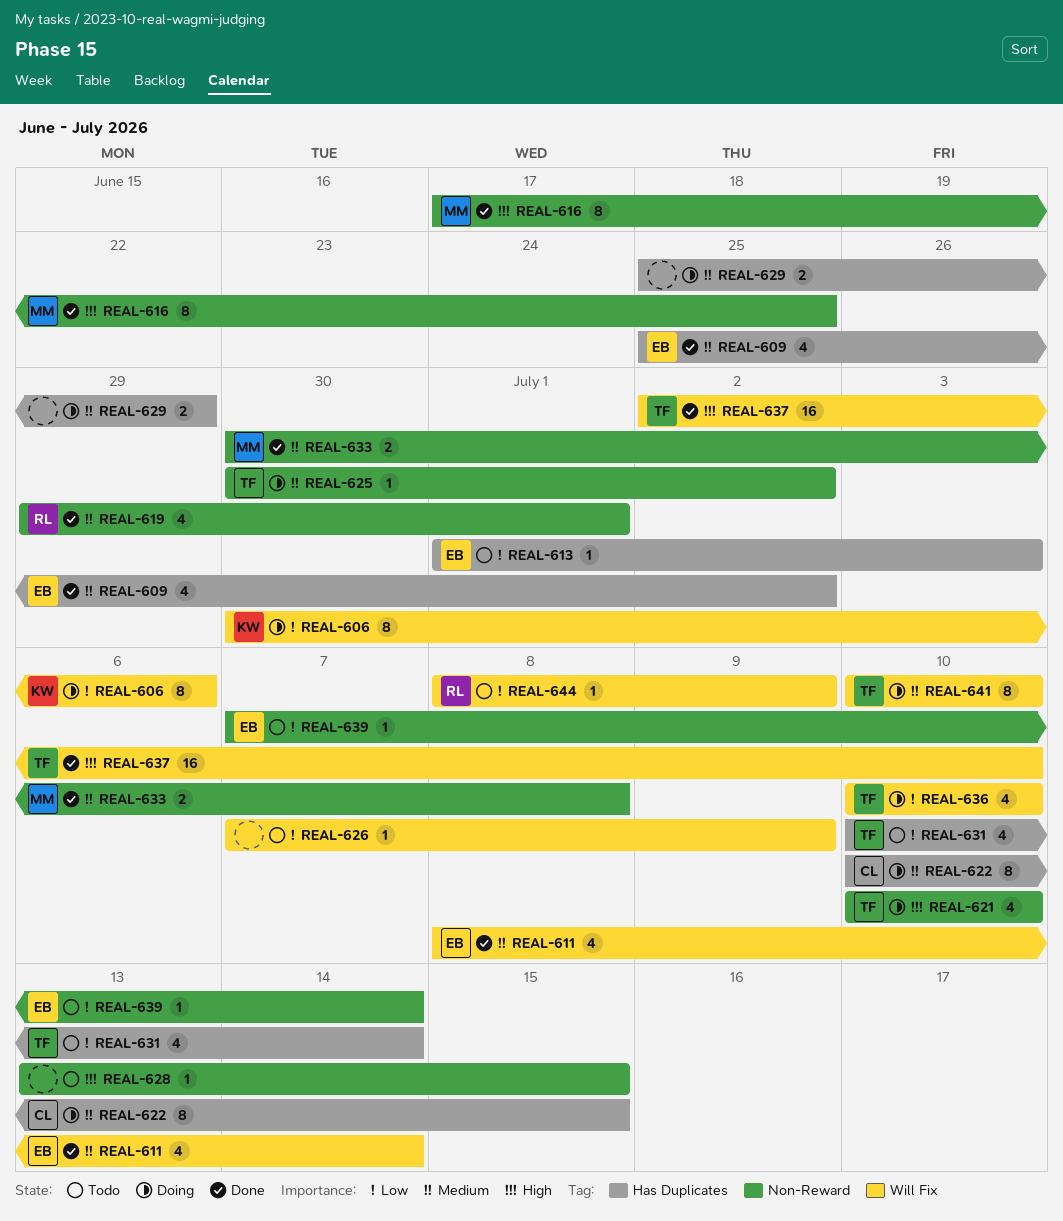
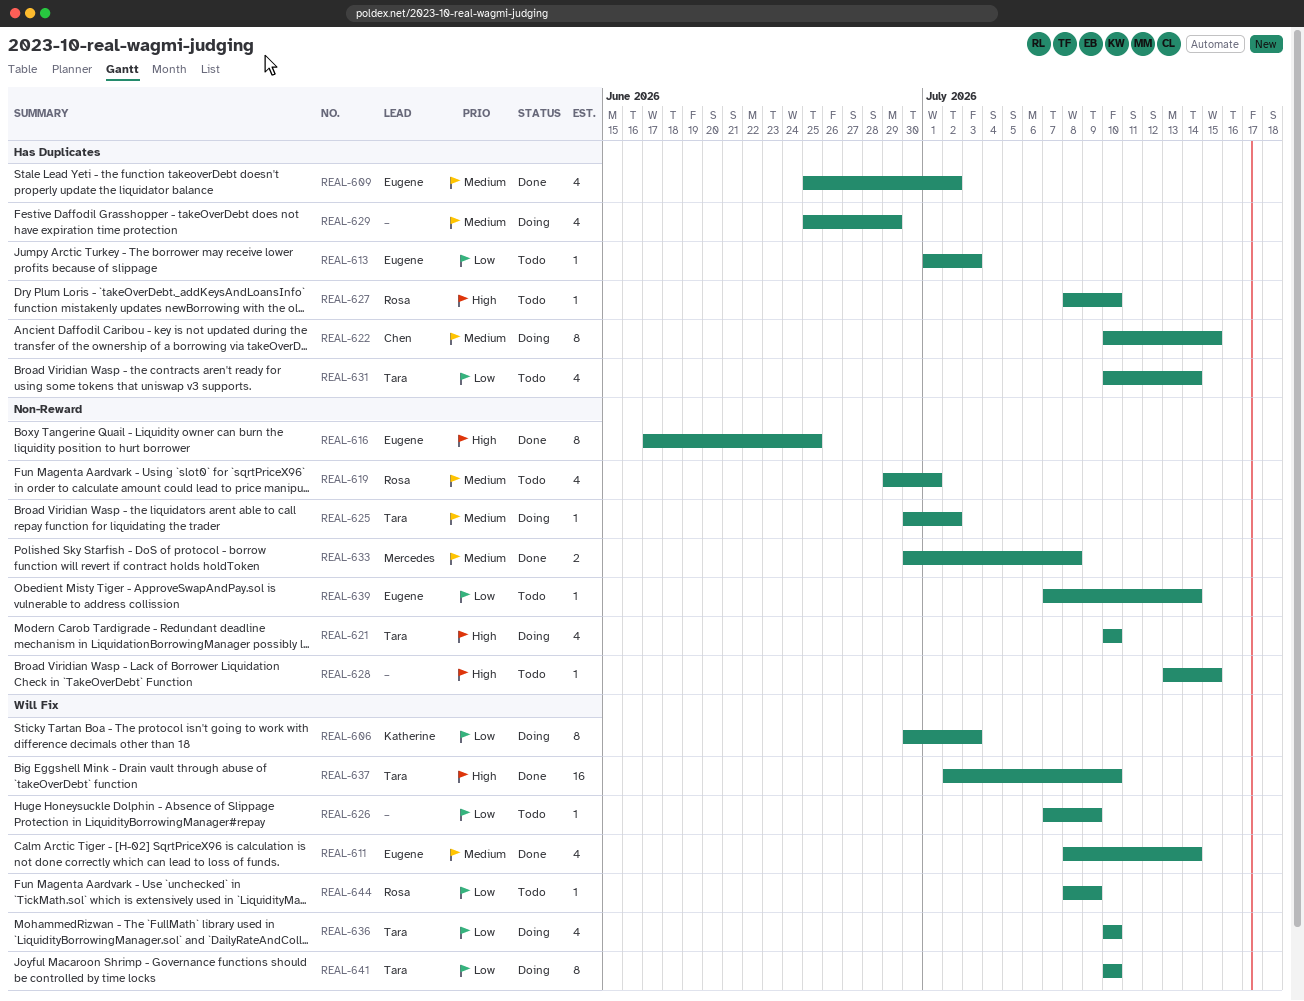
REAL-606, due: Jul 6 -> Jul 3
REAL-616, owner: Mercedes -> Eugene
REAL-619, status: Done -> Todo
REAL-627: none -> present
REAL-629, estimate: 2 -> 4
REAL-641, priority: Medium -> Low

